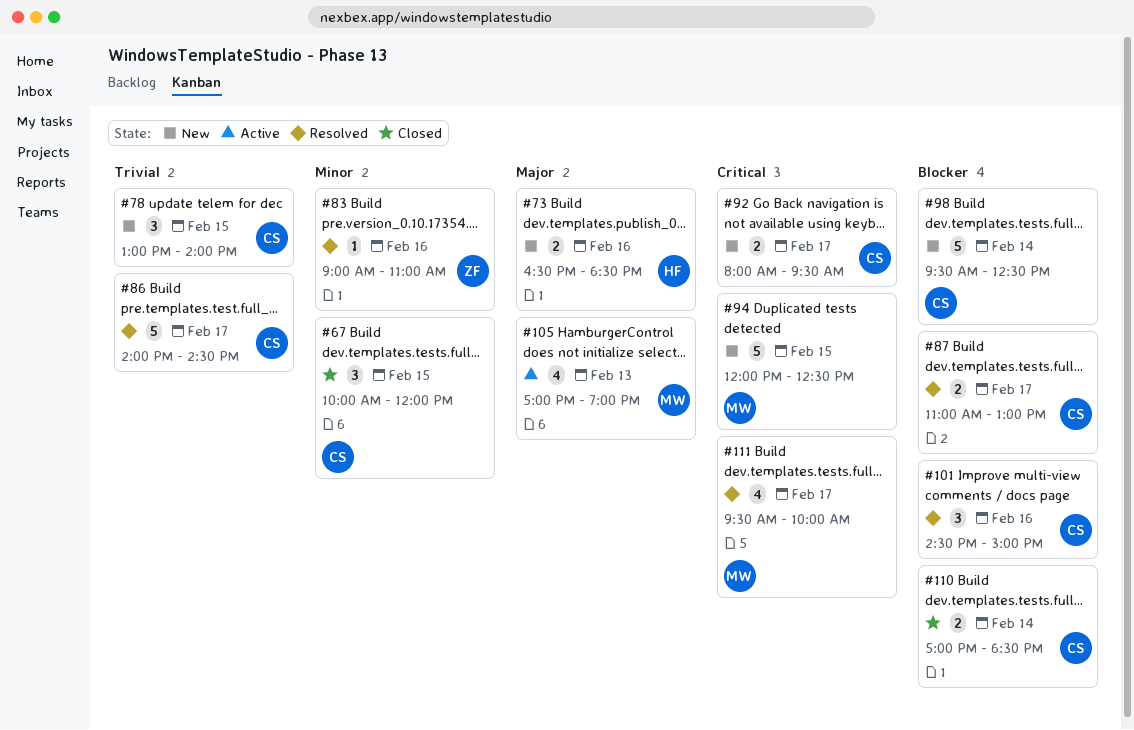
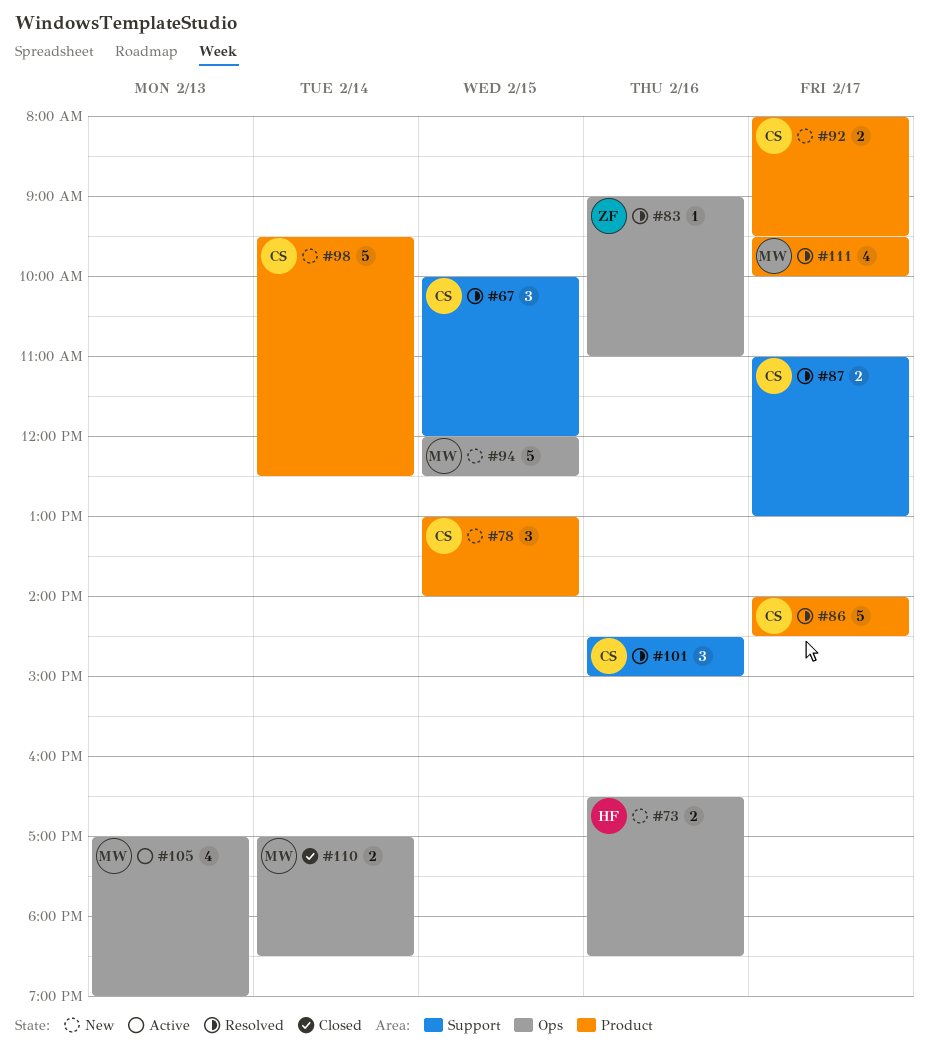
#67, status: Closed -> Resolved
#110, owner: CS -> MW

